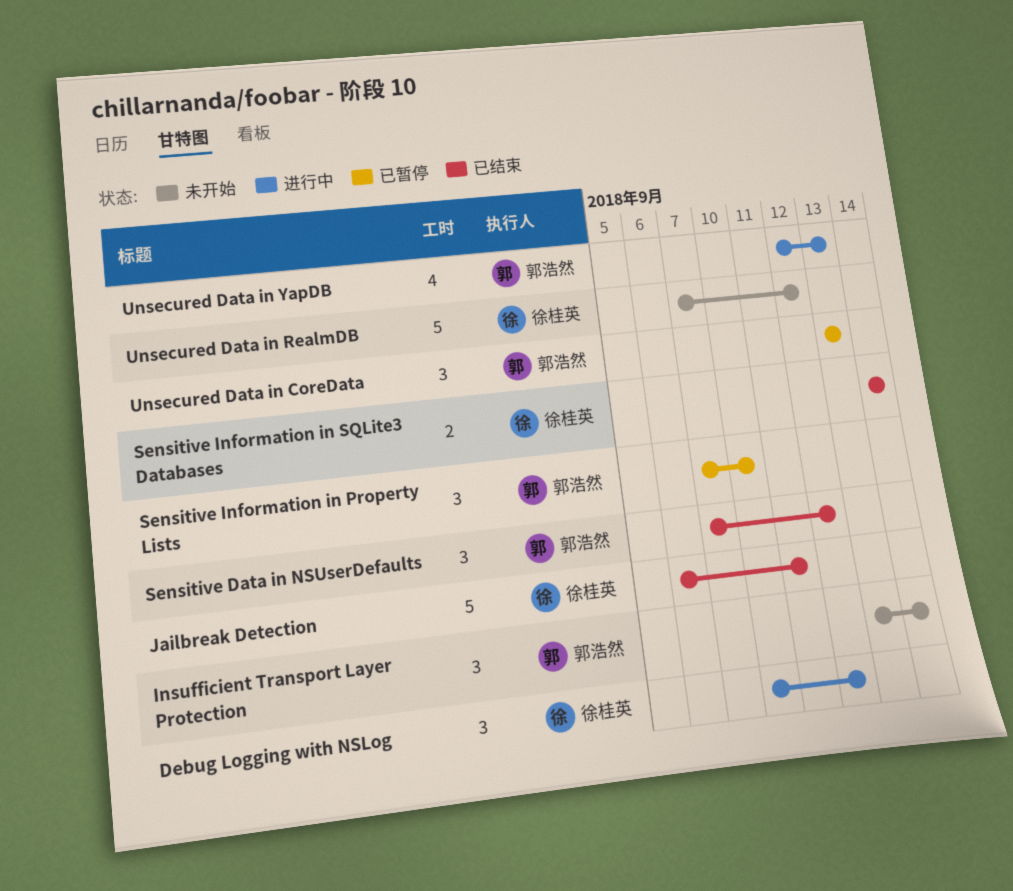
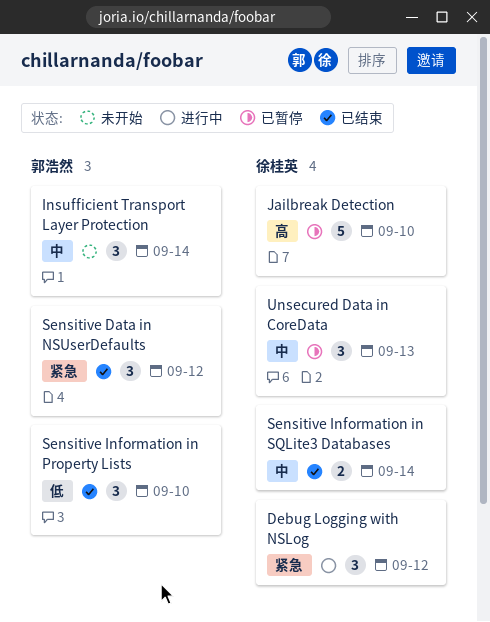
Jailbreak Detection, status: 已结束 -> 已暂停
Jailbreak Detection, due: Sep 11 -> Sep 10
Sensitive Information in Property Lists, status: 已暂停 -> 已结束
Unsecured Data in CoreData, owner: 郭浩然 -> 徐桂英
Unsecured Data in RealmDB: present -> none
Unsecured Data in YapDB: present -> none

